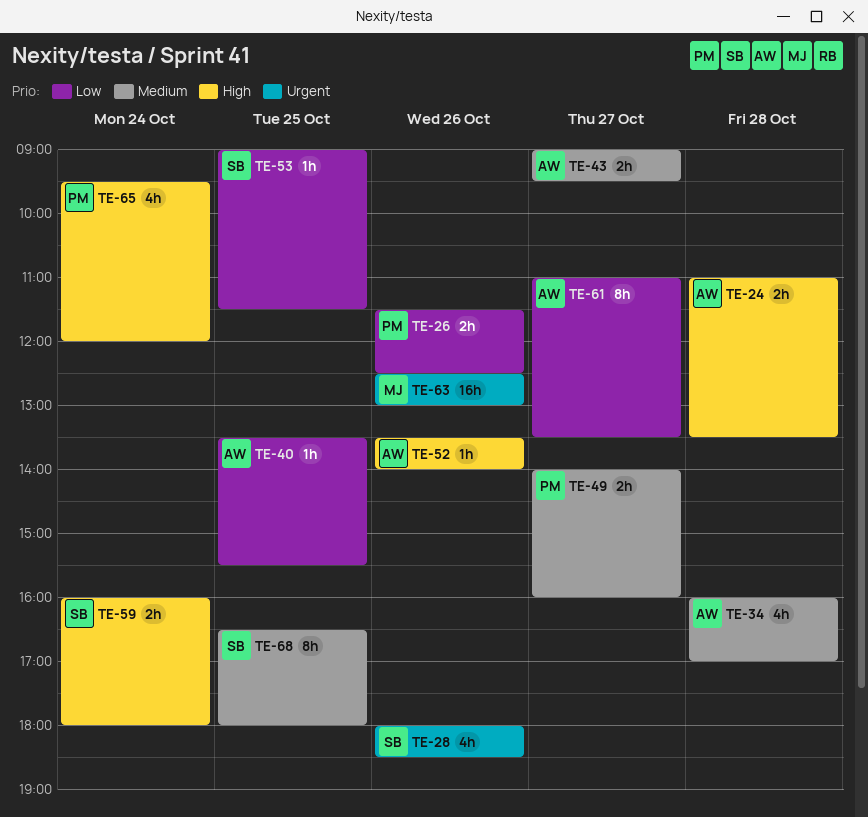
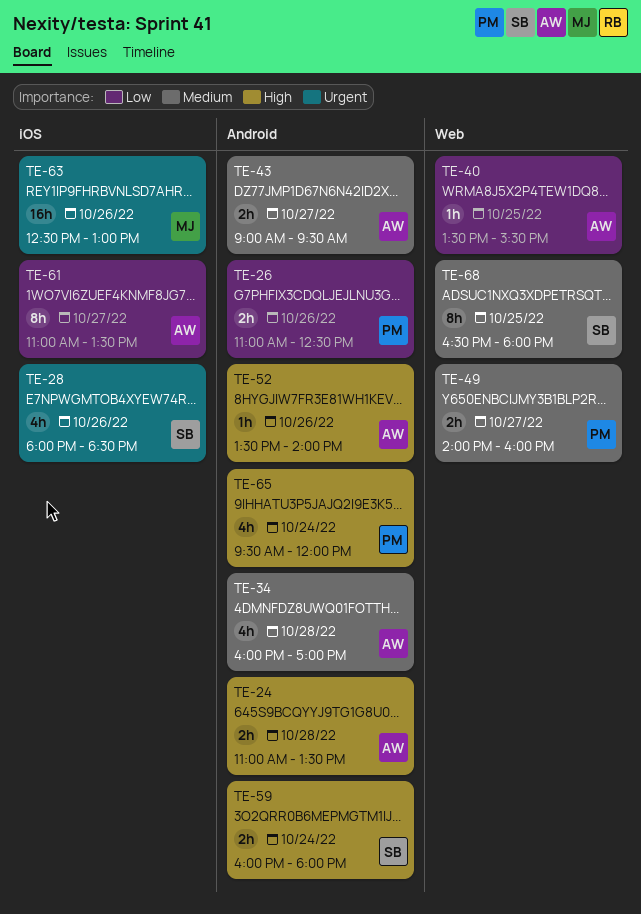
TE-26, begins: 11:30 -> 11:00
TE-53: present -> none

